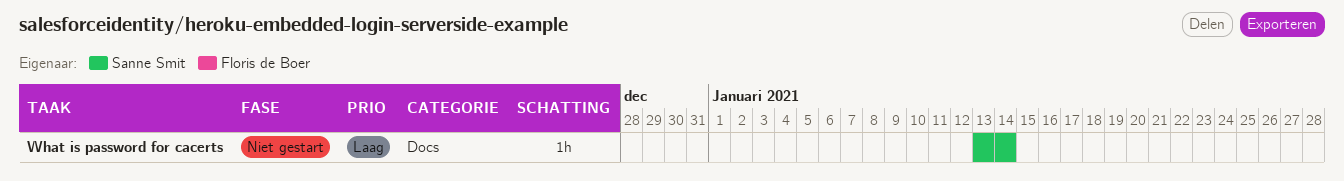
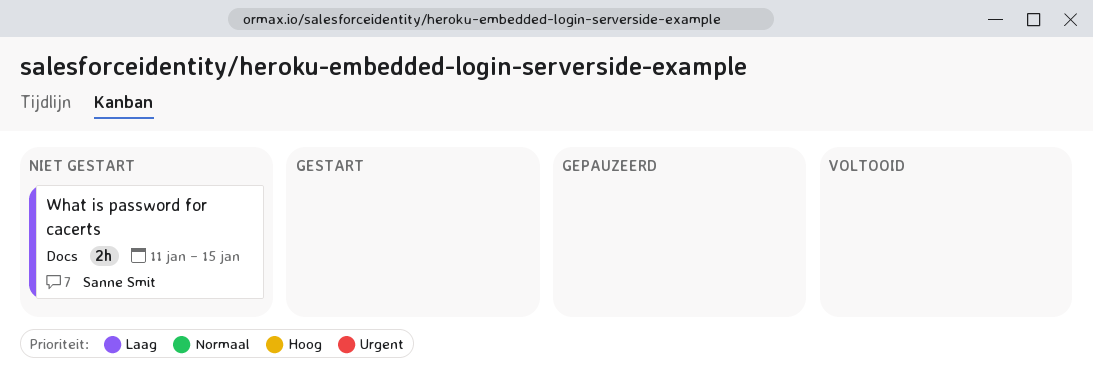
What is password for cacerts, estimate: 1h -> 2h
What is password for cacerts, start: Jan 13 -> Jan 11
What is password for cacerts, due: Jan 14 -> Jan 15

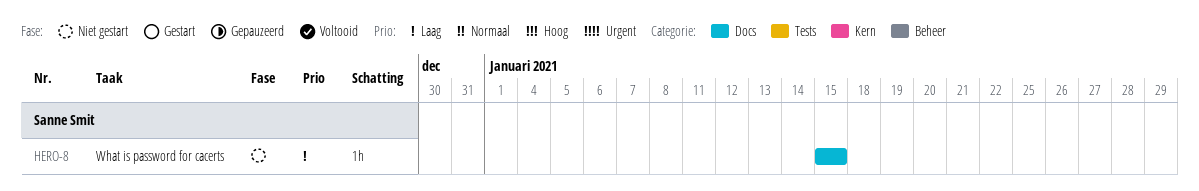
What is password for cacerts, estimate: 2h -> 1h
What is password for cacerts, start: Jan 11 -> Jan 15

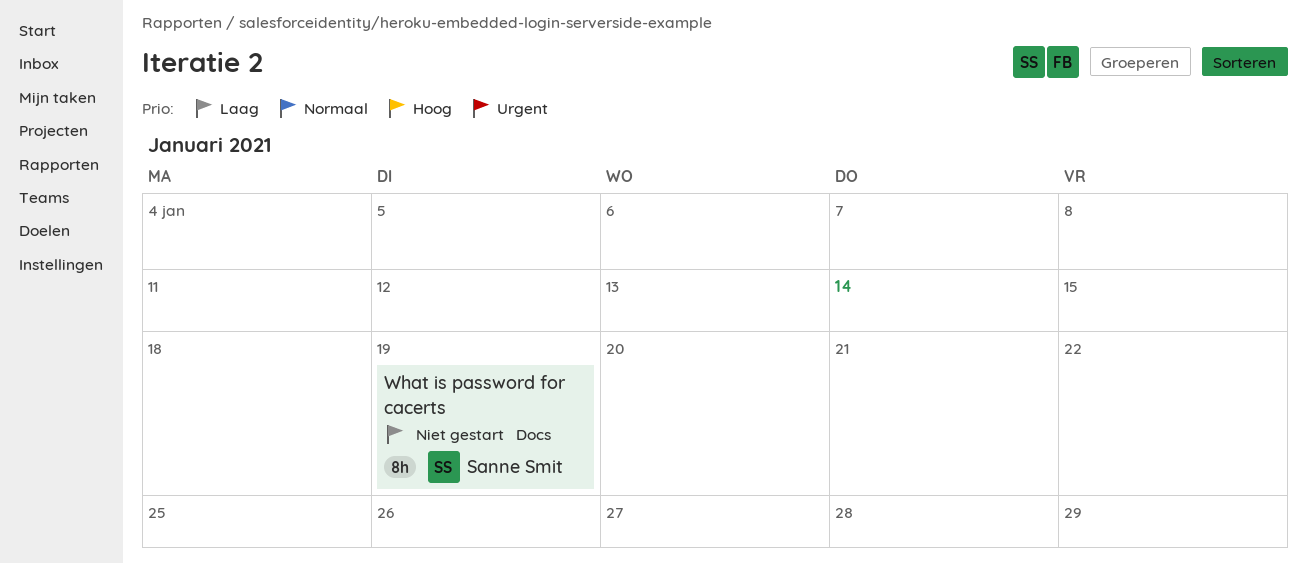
What is password for cacerts, estimate: 1h -> 8h
What is password for cacerts, due: Jan 15 -> Jan 19

